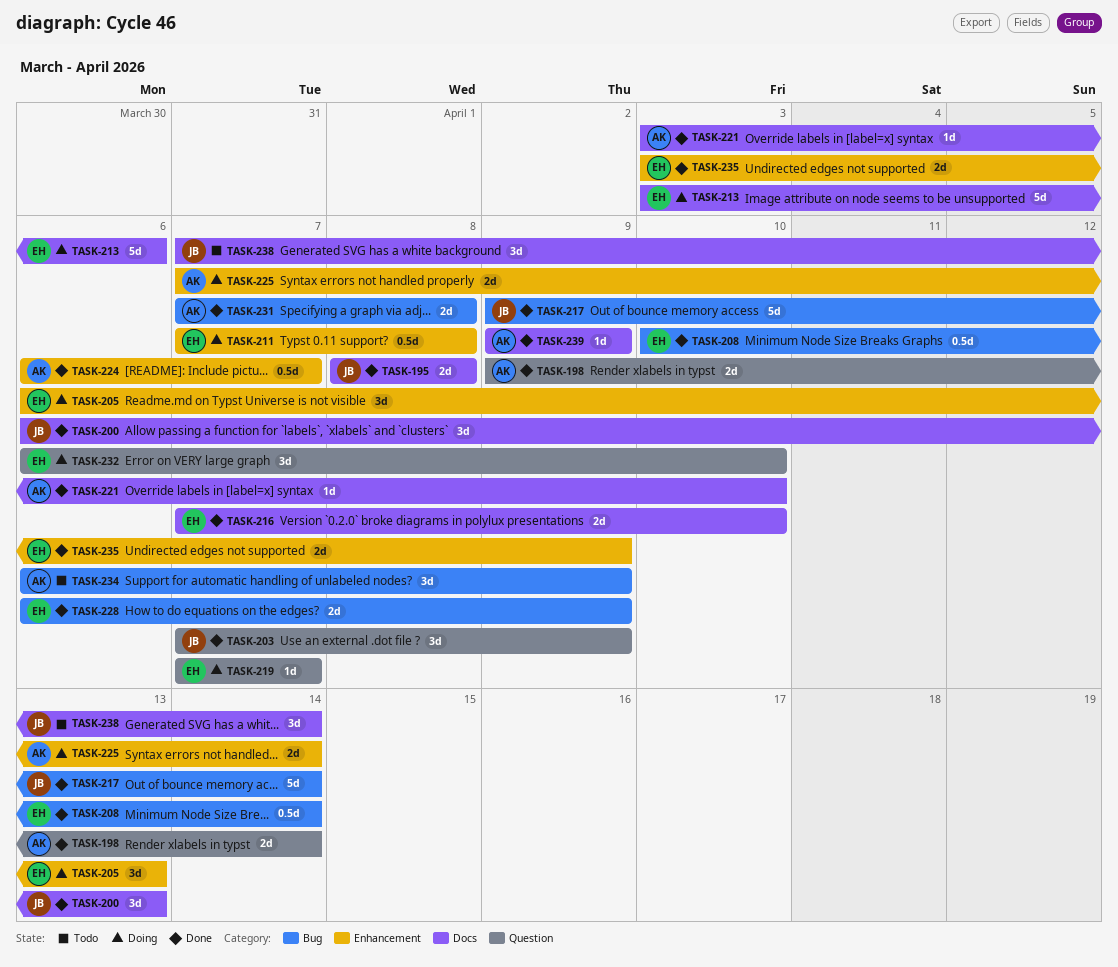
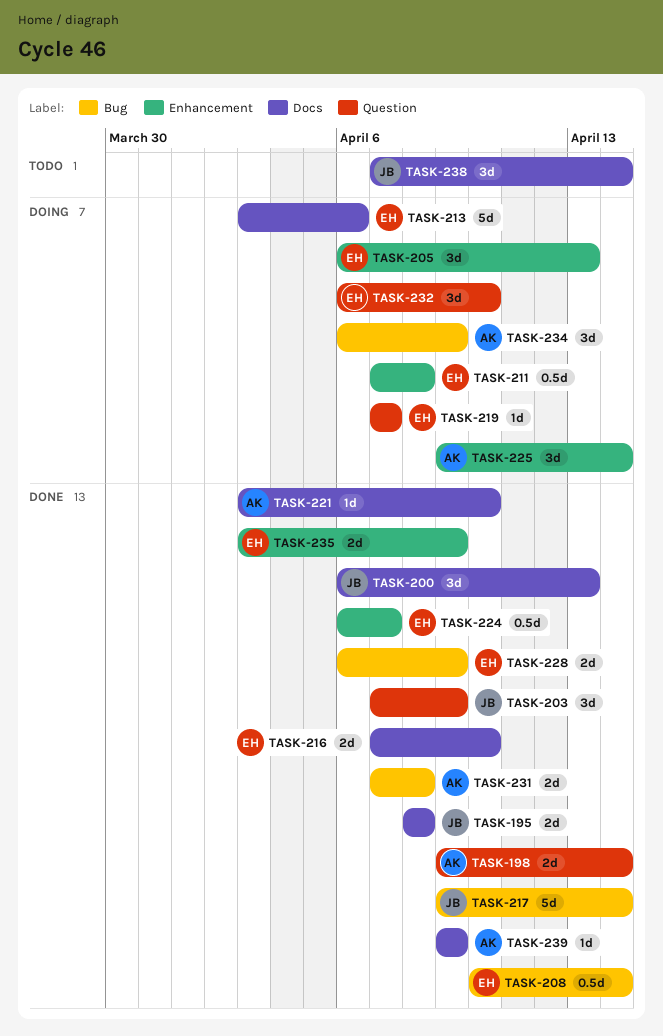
TASK-224, owner: AK -> EH
TASK-225, estimate: 2d -> 3d
TASK-225, start: Apr 7 -> Apr 9
TASK-234, status: Todo -> Doing

